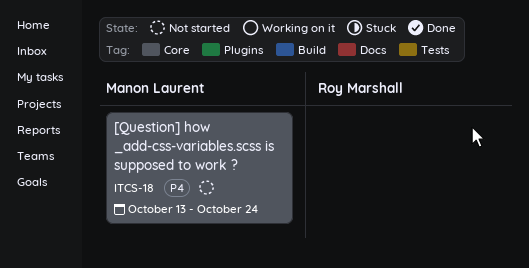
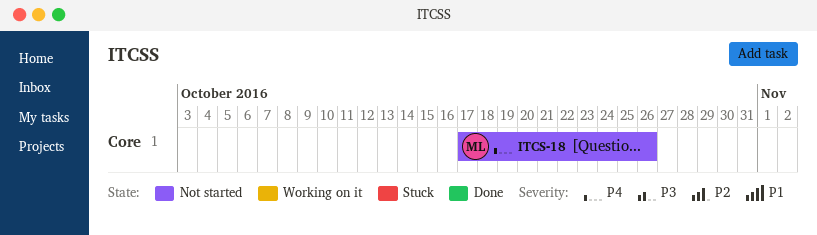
ITCS-18, start: Oct 13 -> Oct 17
ITCS-18, due: Oct 24 -> Oct 26

